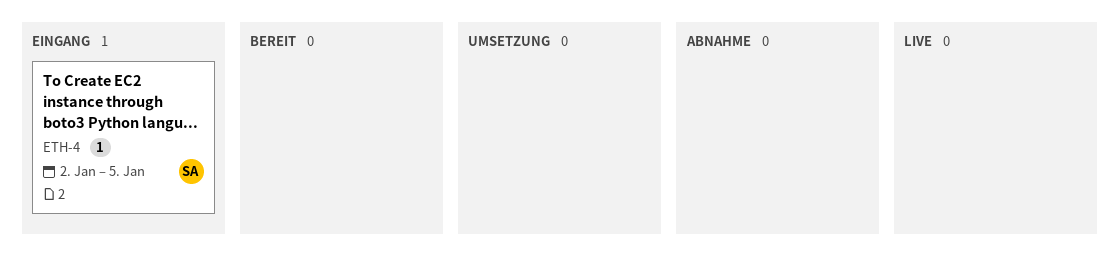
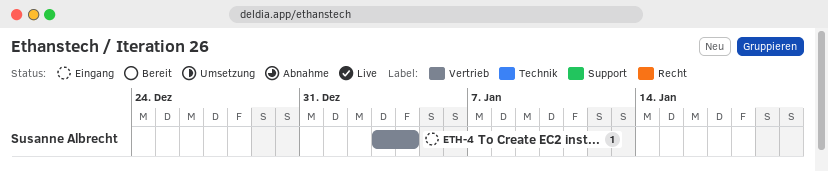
ETH-4, start: Jan 2 -> Jan 3
ETH-4, due: Jan 5 -> Jan 4

